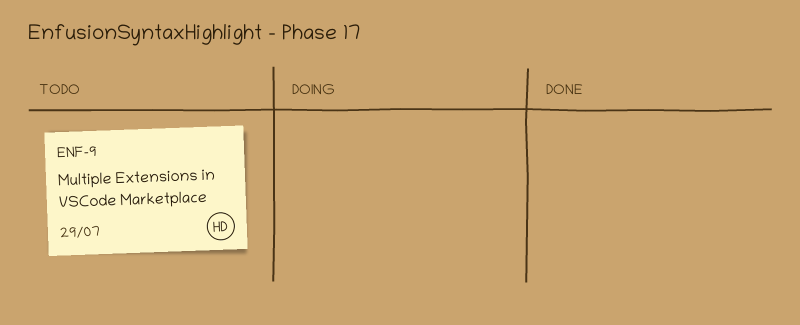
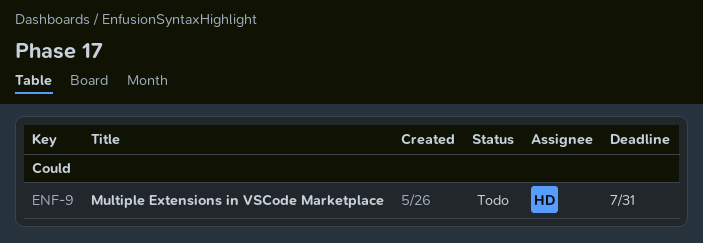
ENF-9, due: Jul 29 -> Jul 31

